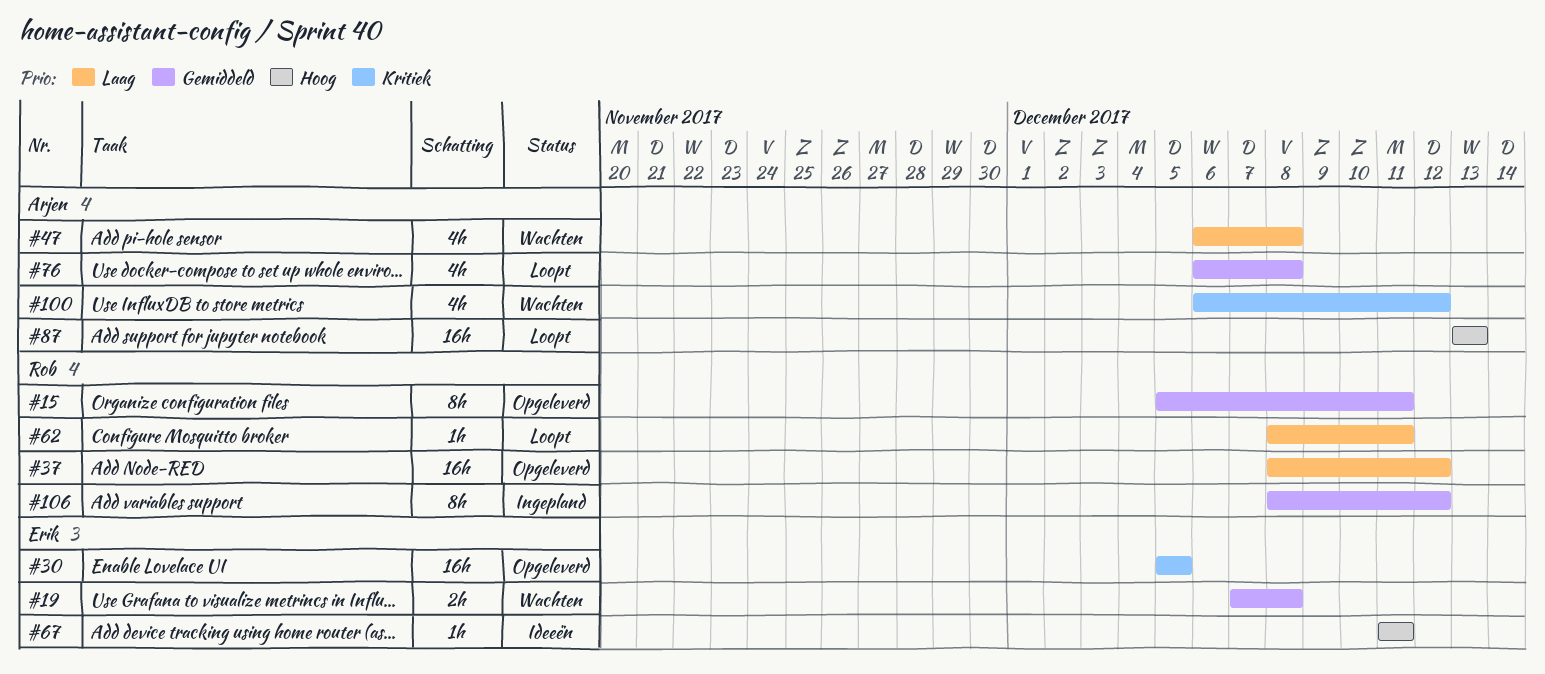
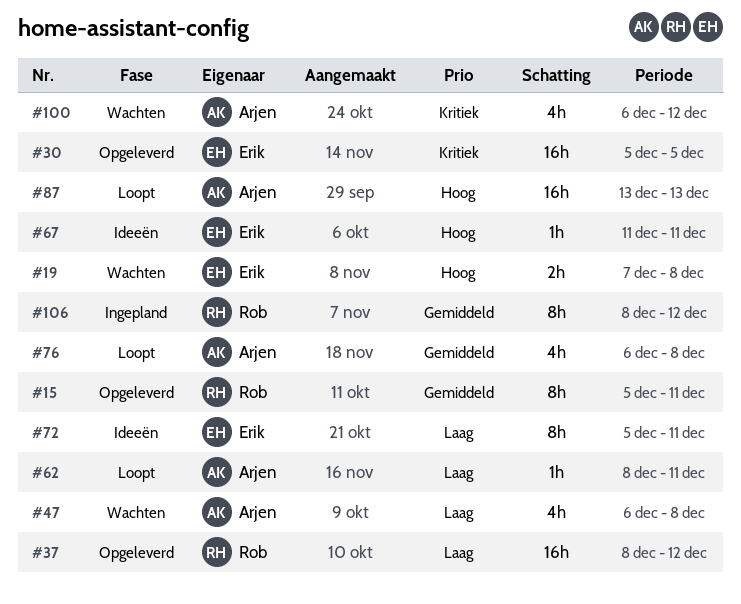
#19, priority: Gemiddeld -> Hoog
#62, owner: Rob -> Arjen
#72: none -> present

